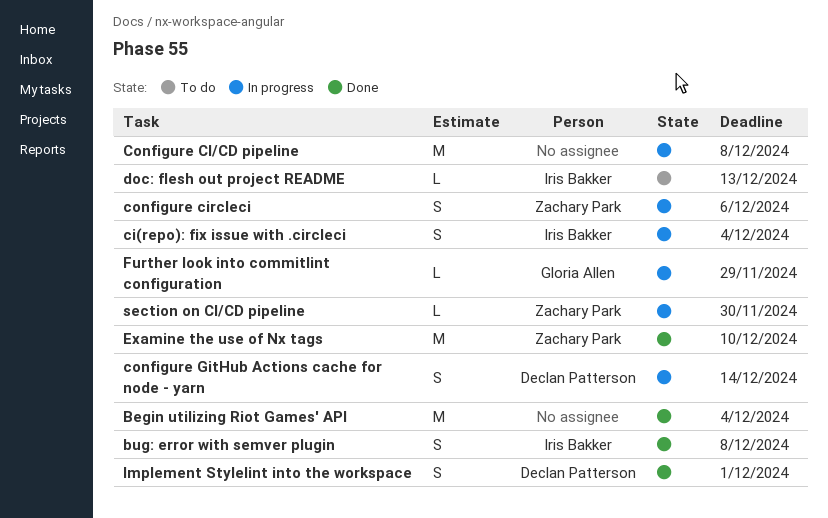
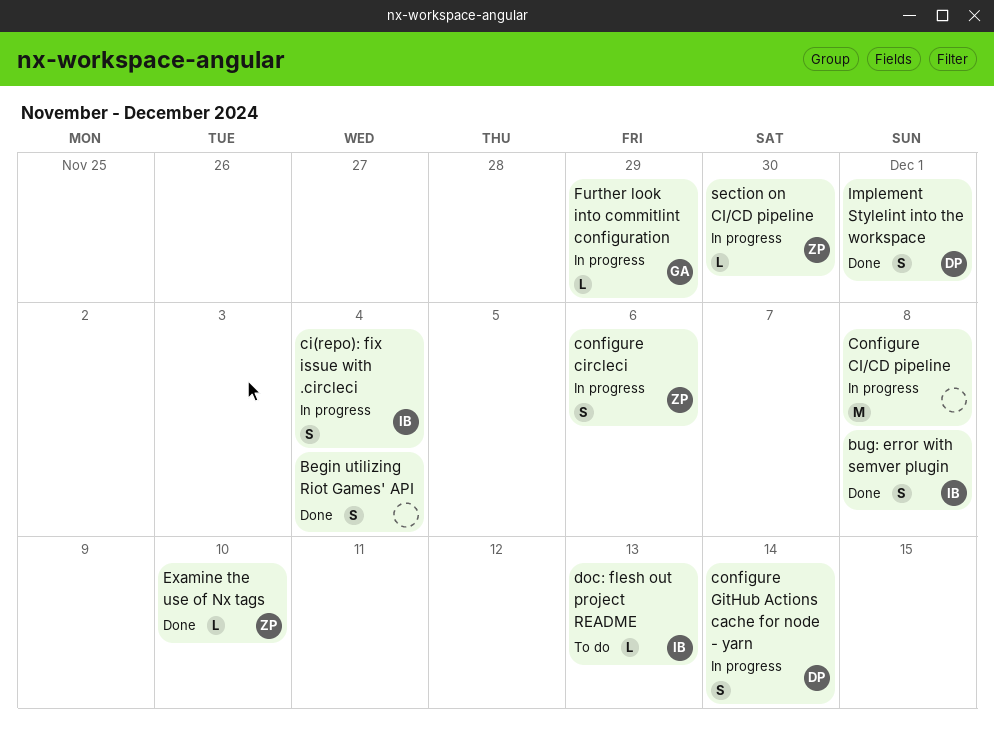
Begin utilizing Riot Games' API, estimate: M -> S
Examine the use of Nx tags, estimate: M -> L

